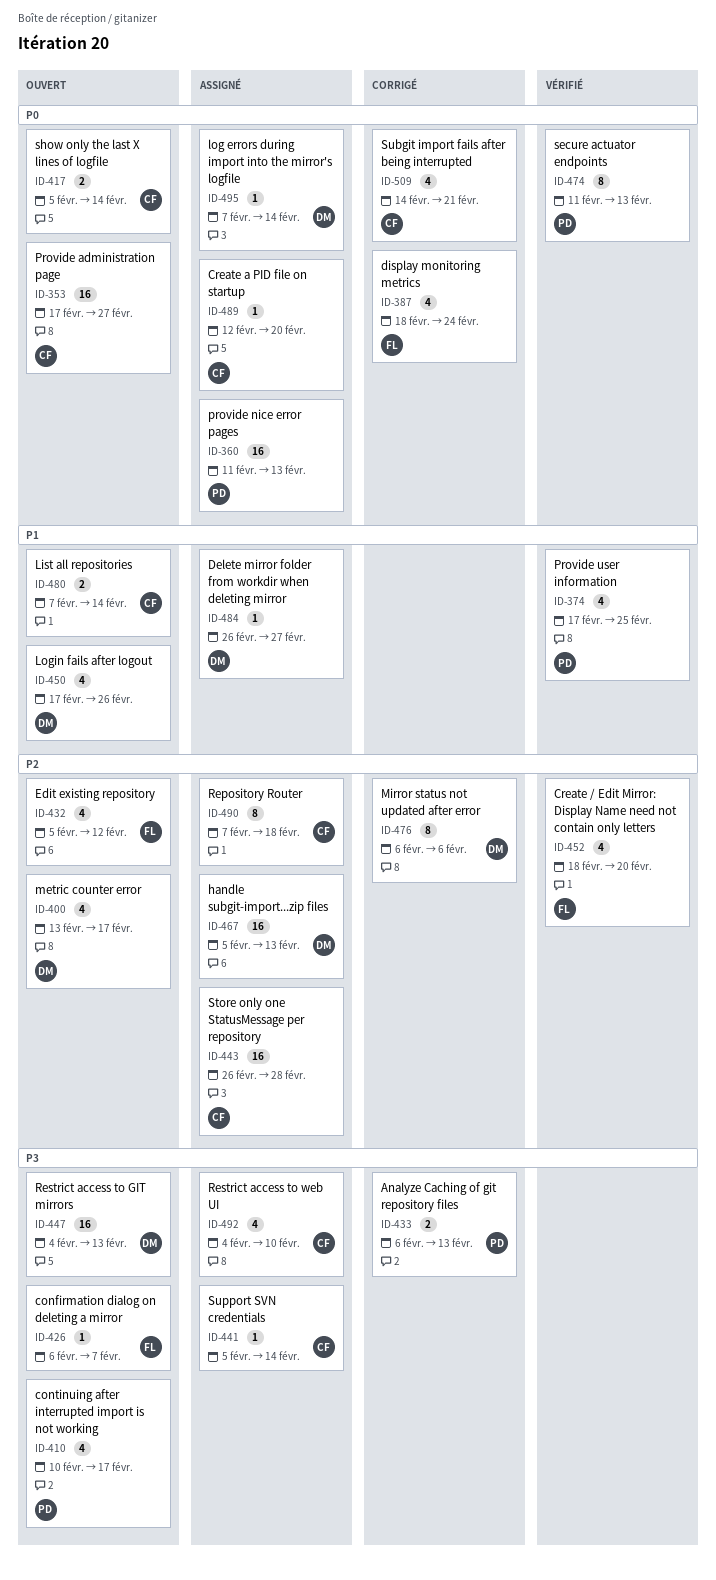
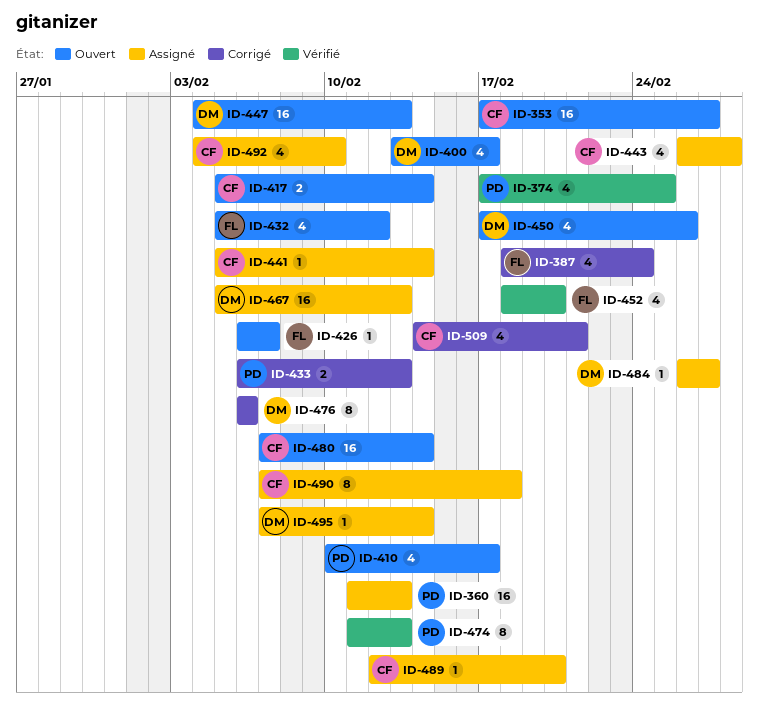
ID-443, estimate: 16 -> 4
ID-480, estimate: 2 -> 16

